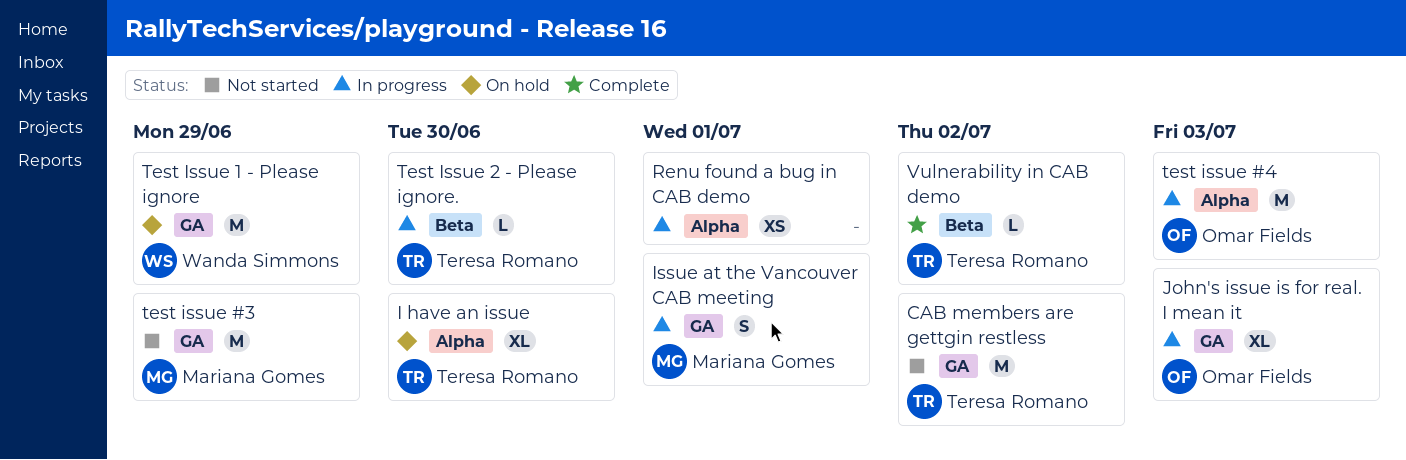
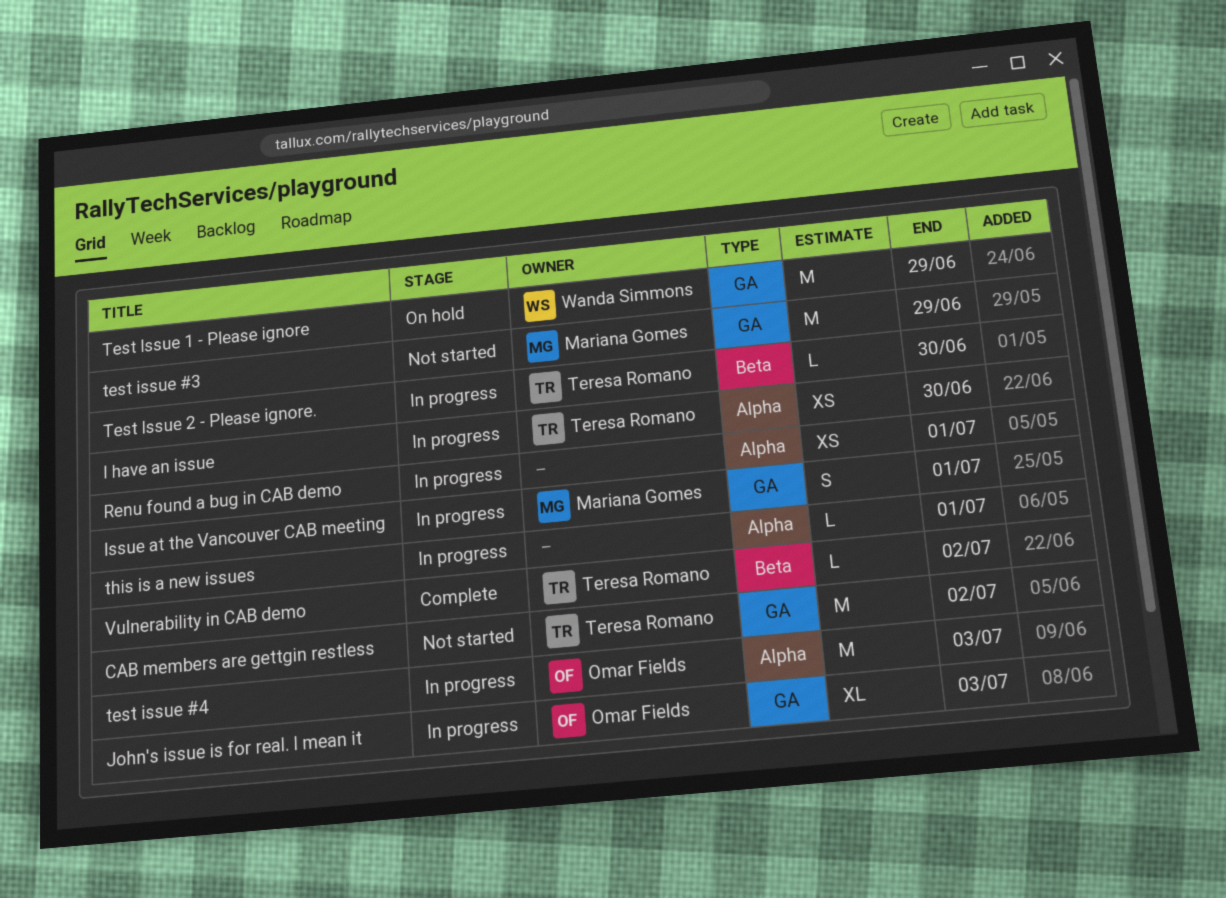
I have an issue, status: On hold -> In progress
I have an issue, estimate: XL -> XS
this is a new issues: none -> present

